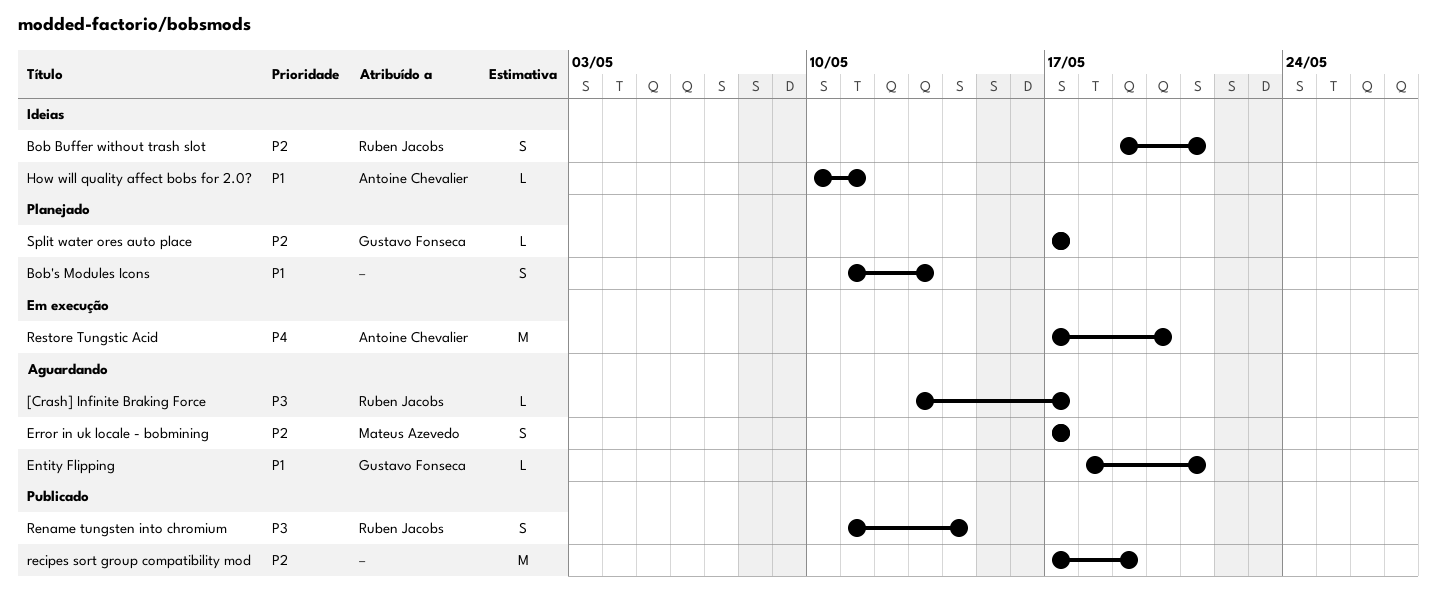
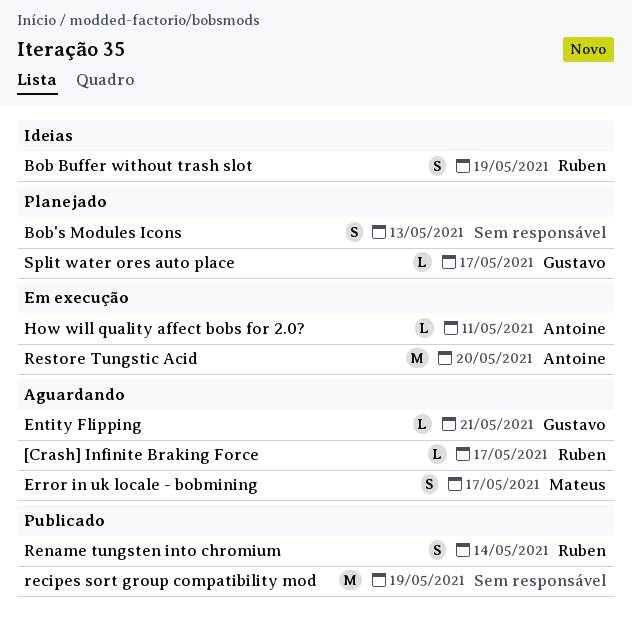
Bob Buffer without trash slot, due: May 21 -> May 19
How will quality affect bobs for 2.0?, status: Ideias -> Em execução

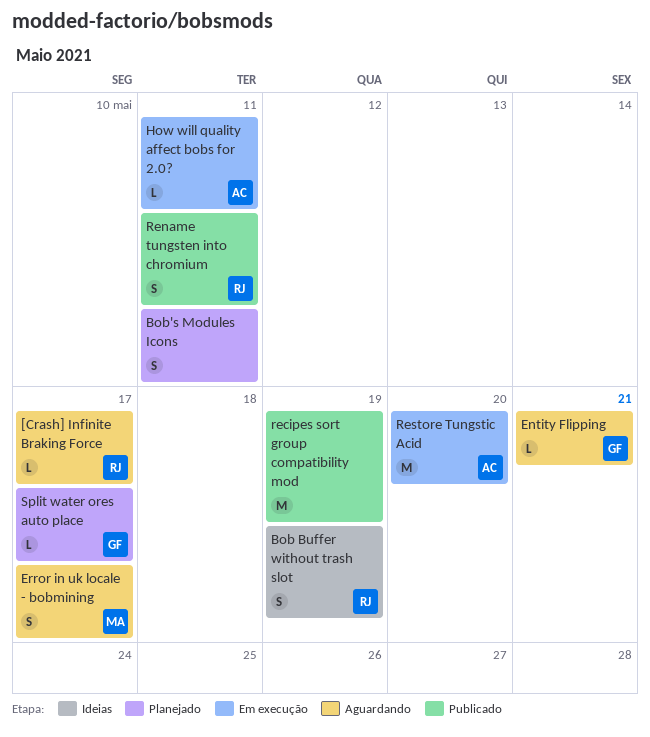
Bob's Modules Icons, due: May 13 -> May 11
Rename tungsten into chromium, due: May 14 -> May 11

